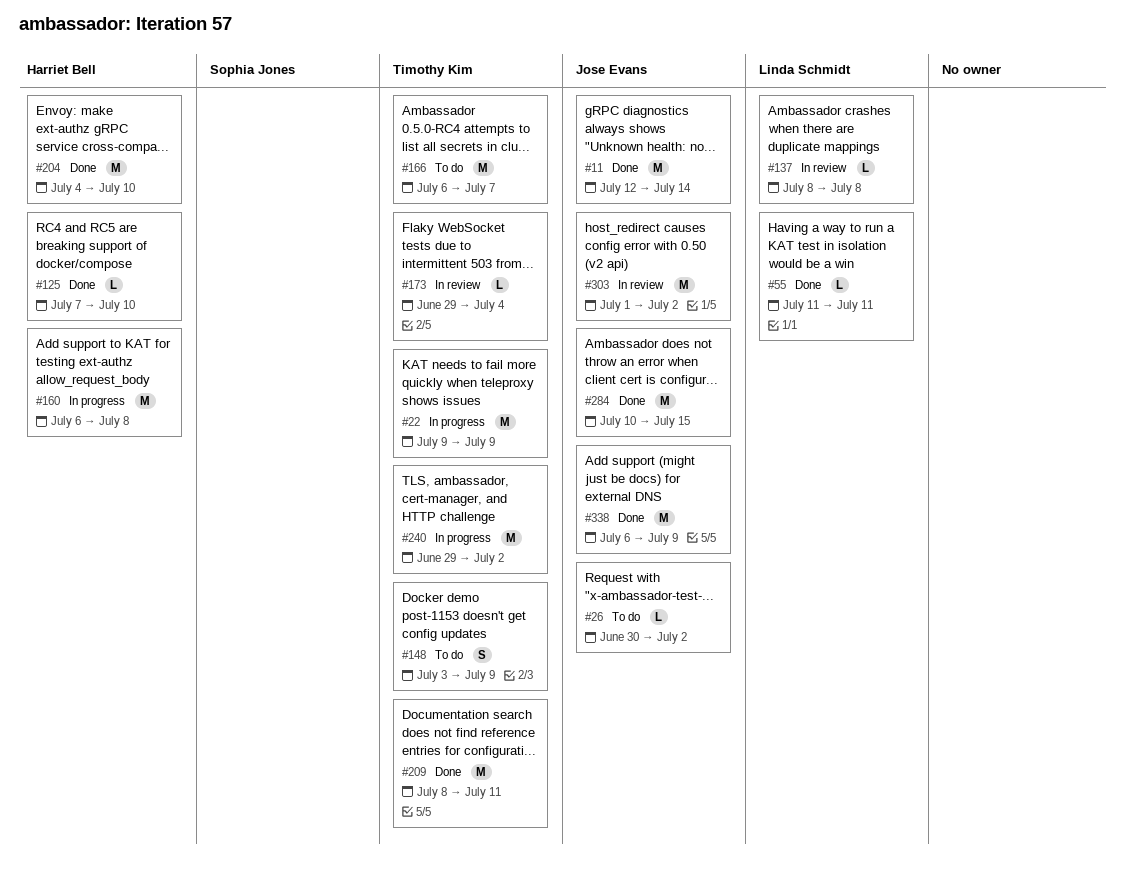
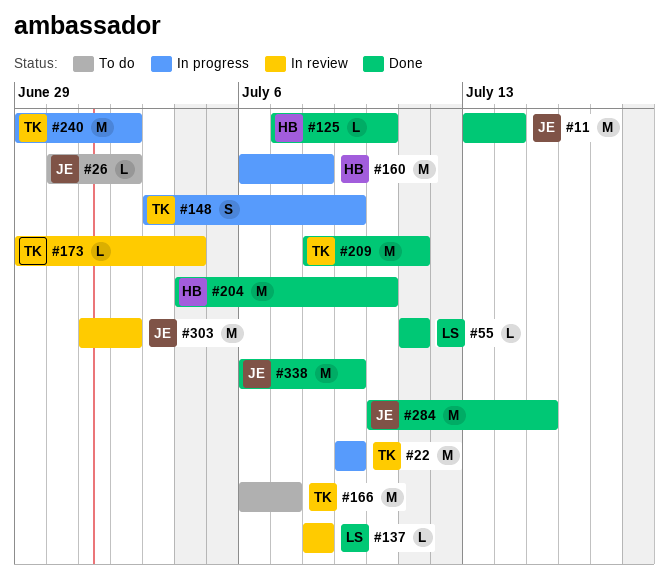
#11, start: Jul 12 -> Jul 13
#148, status: To do -> In progress

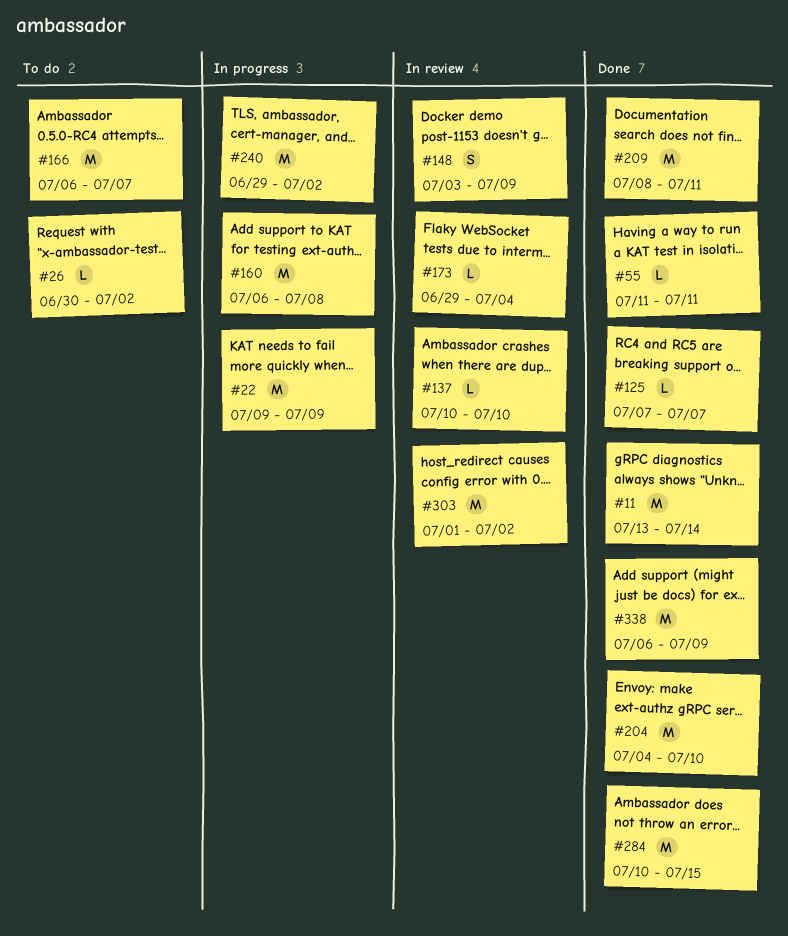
#125, due: Jul 10 -> Jul 7
#137, start: Jul 8 -> Jul 10
#137, due: Jul 8 -> Jul 10
#148, status: In progress -> In review

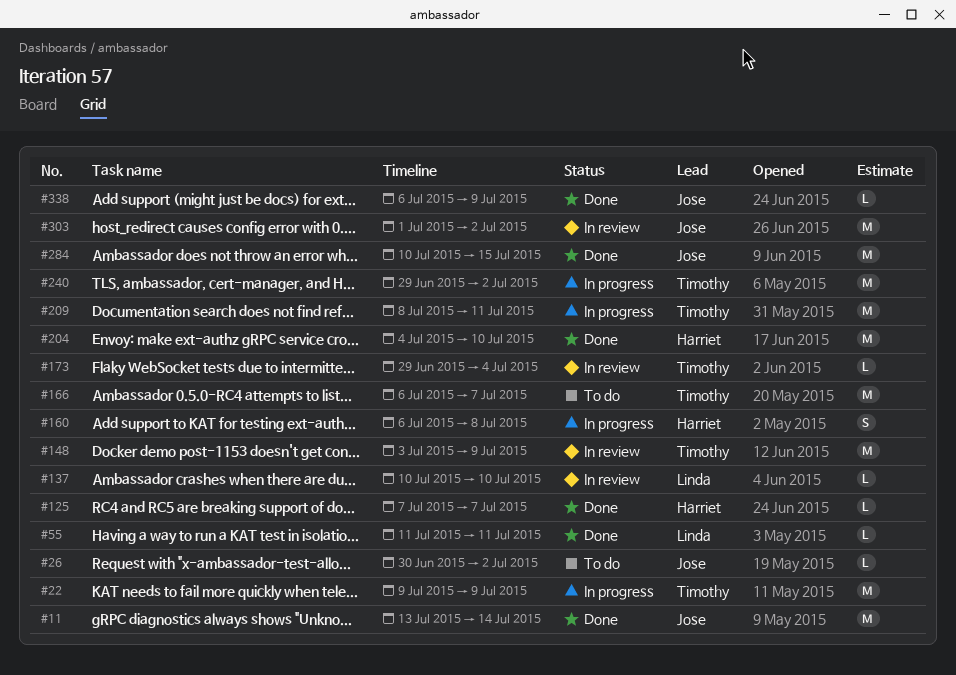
#148, estimate: S -> M
#160, estimate: M -> S
#209, status: Done -> In progress
#338, estimate: M -> L

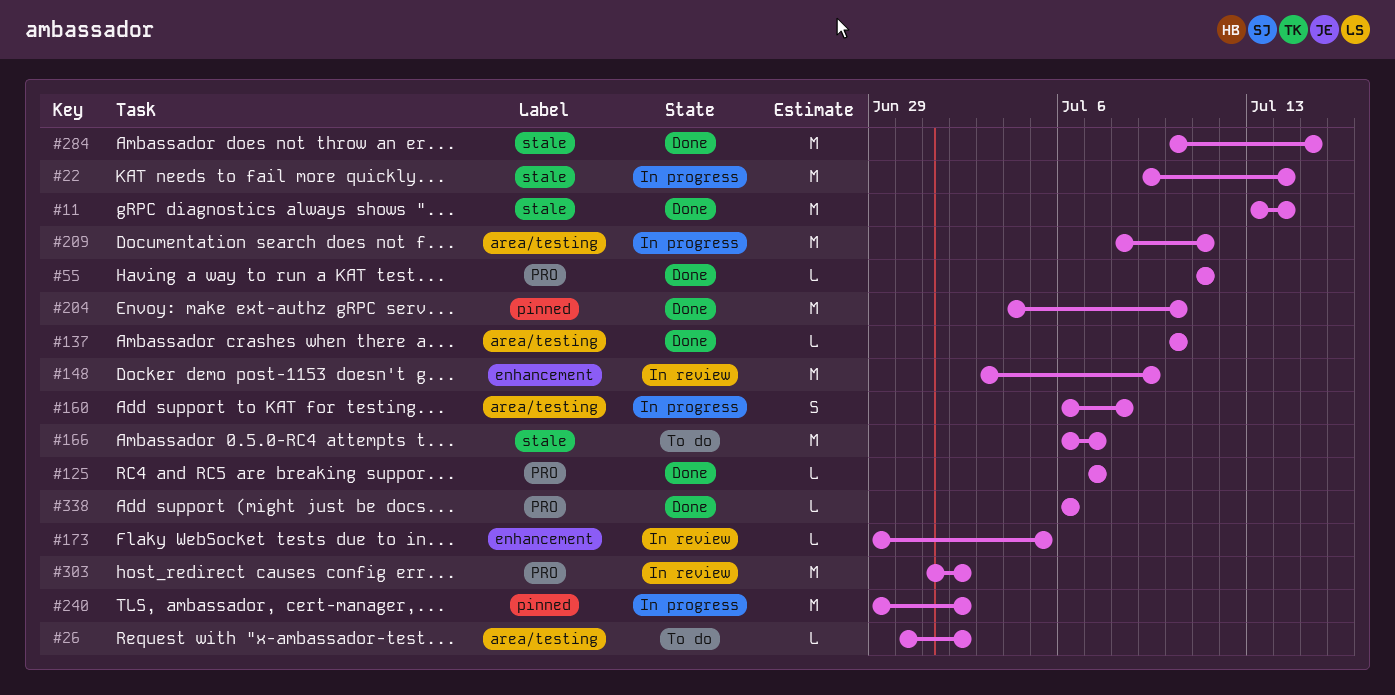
#22, due: Jul 9 -> Jul 14
#137, status: In review -> Done
#173, due: Jul 4 -> Jul 5
#338, due: Jul 9 -> Jul 6

